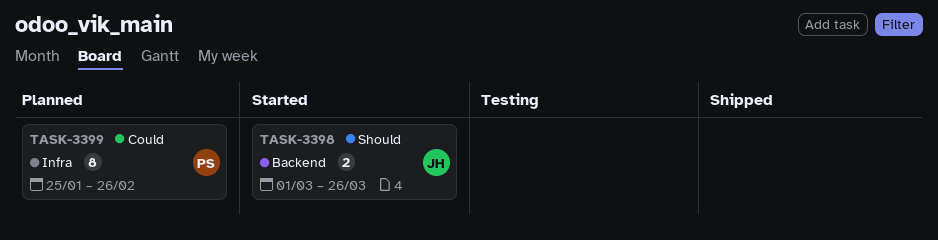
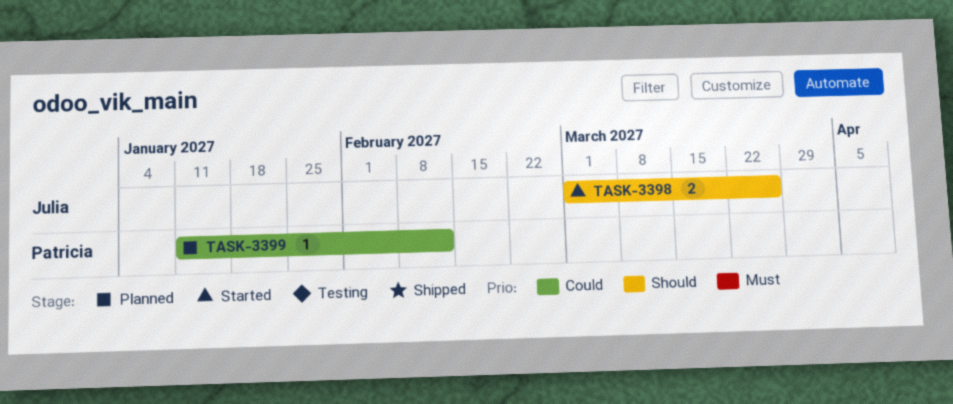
TASK-3399, estimate: 8 -> 1
TASK-3399, start: Jan 25 -> Jan 11
TASK-3399, due: Feb 26 -> Feb 12

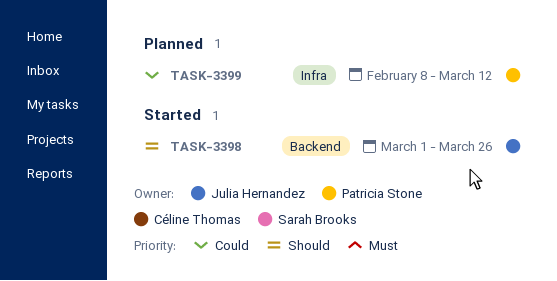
TASK-3399, start: Jan 11 -> Feb 8
TASK-3399, due: Feb 12 -> Mar 12

